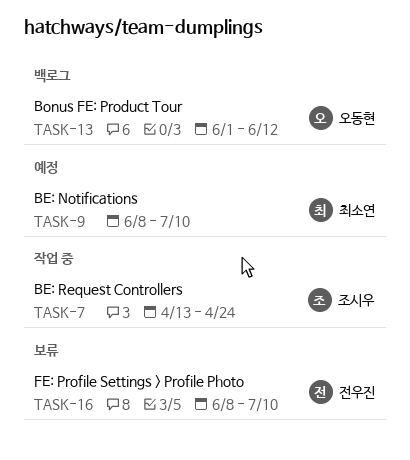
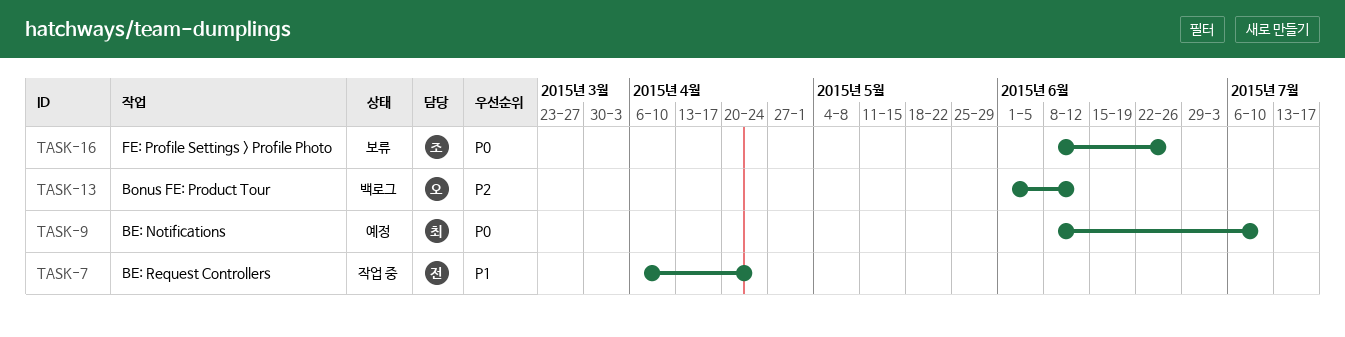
TASK-7, owner: 조시우 -> 전우진
TASK-7, start: Apr 13 -> Apr 6
TASK-16, owner: 전우진 -> 조시우
TASK-16, due: Jul 10 -> Jun 26

